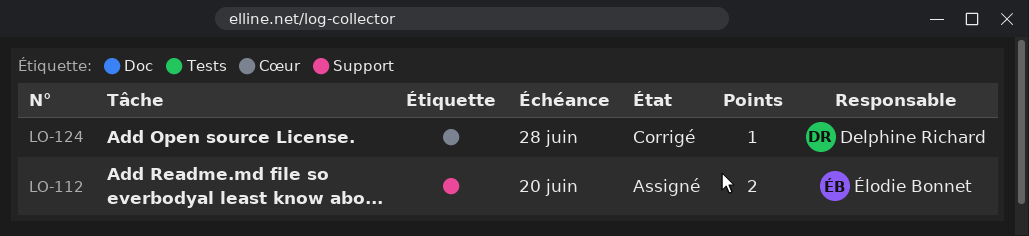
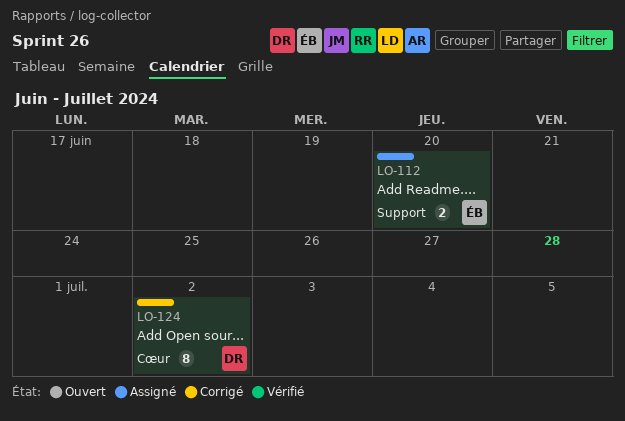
LO-124, estimate: 1 -> 8
LO-124, due: Jun 28 -> Jul 2

